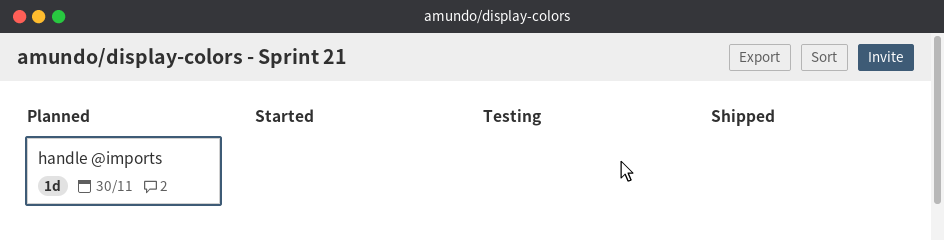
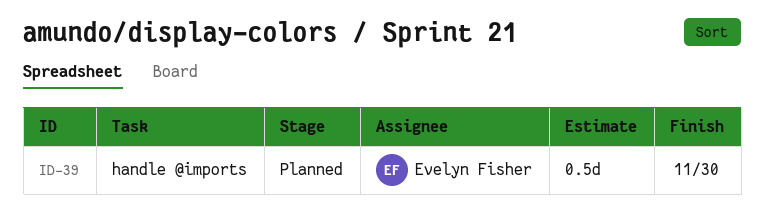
handle @imports, estimate: 1d -> 0.5d

